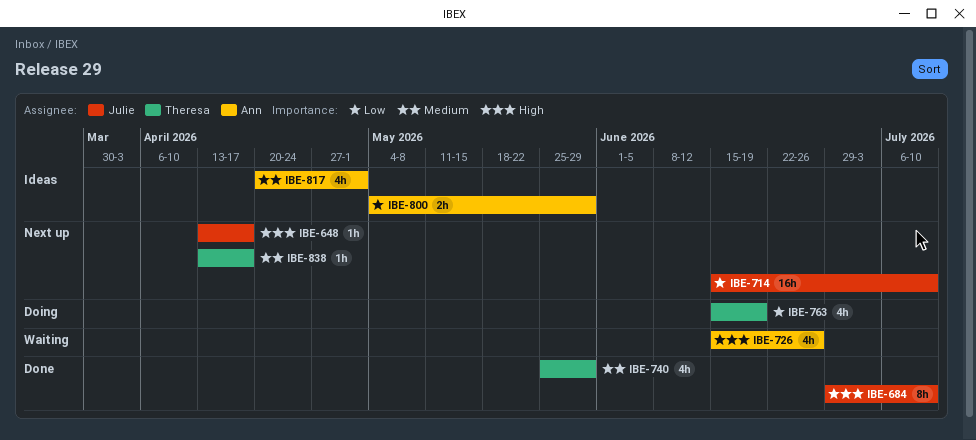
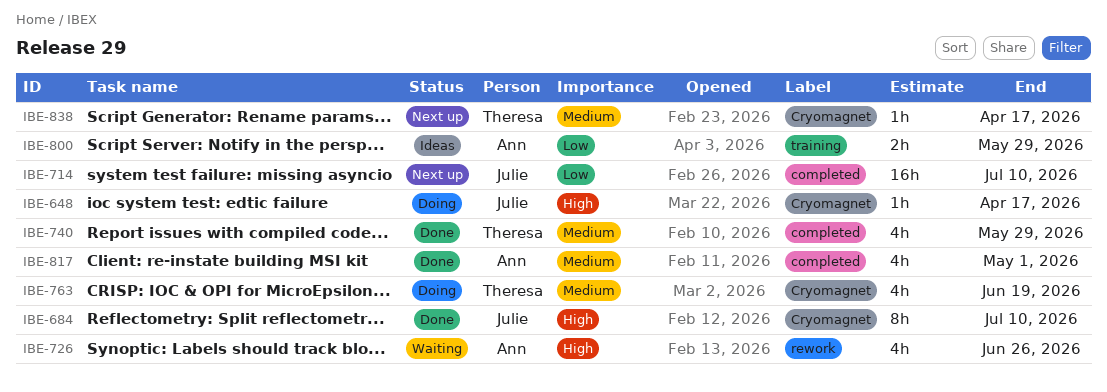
IBE-648, status: Next up -> Doing
IBE-763, priority: Low -> Medium
IBE-817, status: Ideas -> Done

